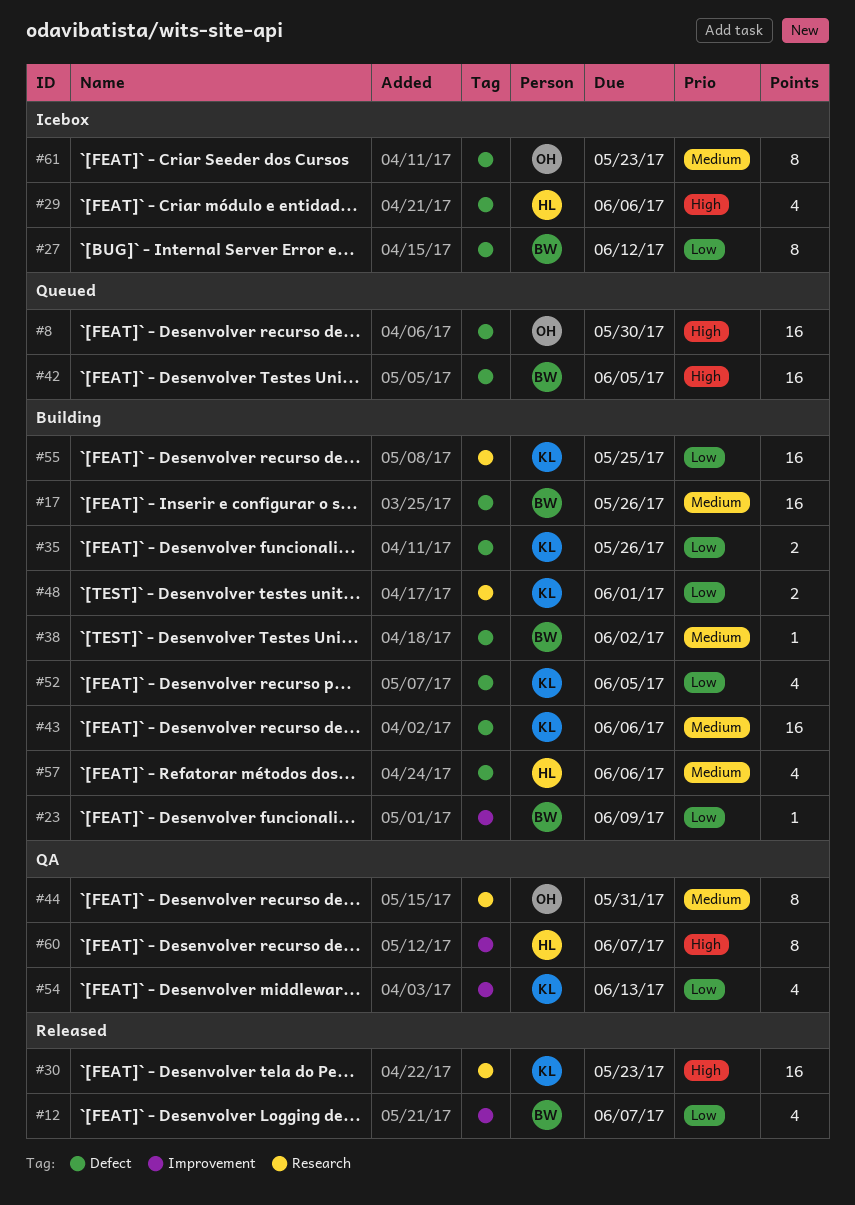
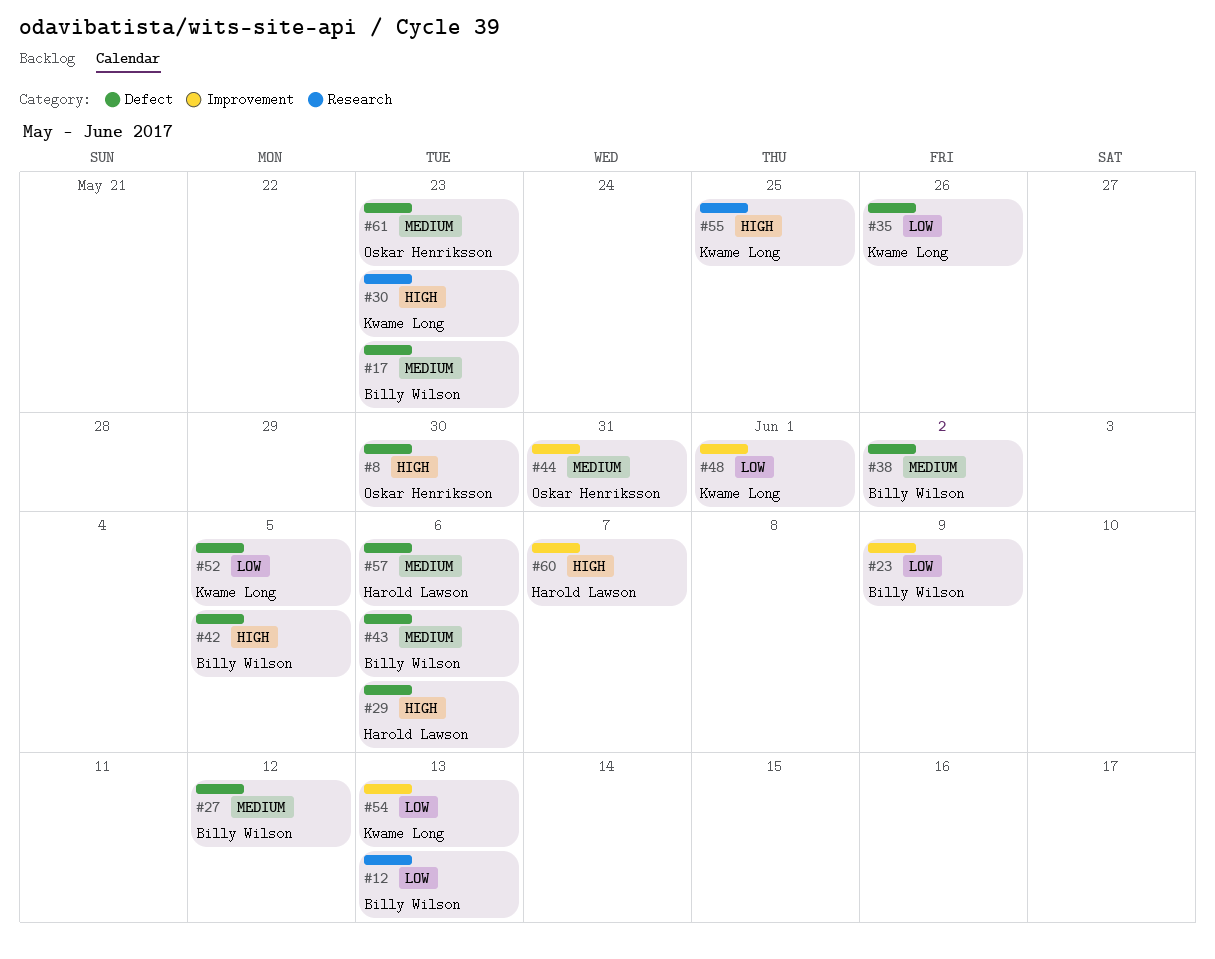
#12, label: Improvement -> Research
#12, due: Jun 7 -> Jun 13
#17, due: May 26 -> May 23
#27, priority: Low -> Medium
#43, owner: Kwame Long -> Billy Wilson
#44, label: Research -> Improvement
#48, label: Research -> Improvement
#55, priority: Low -> High

